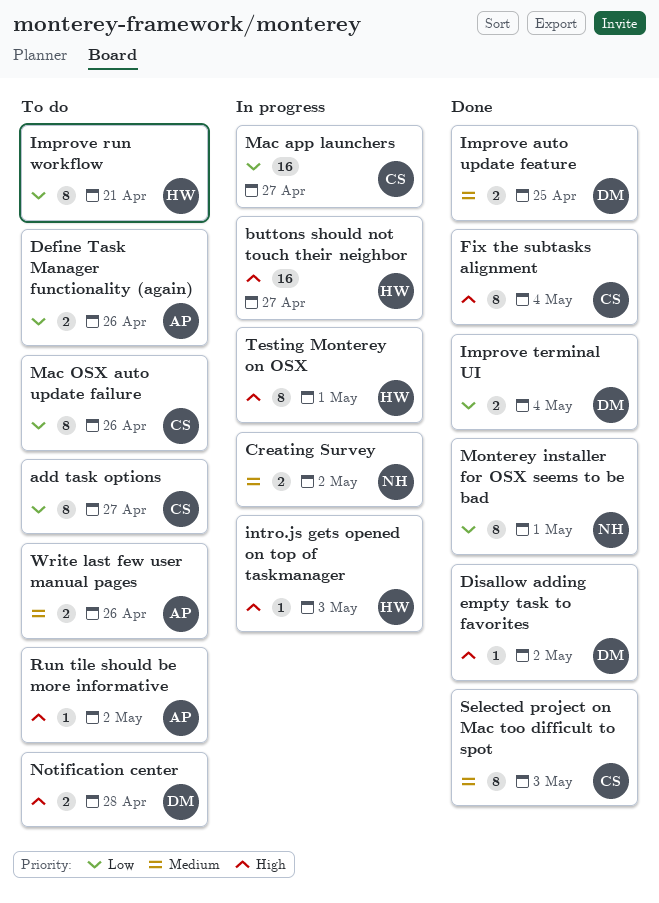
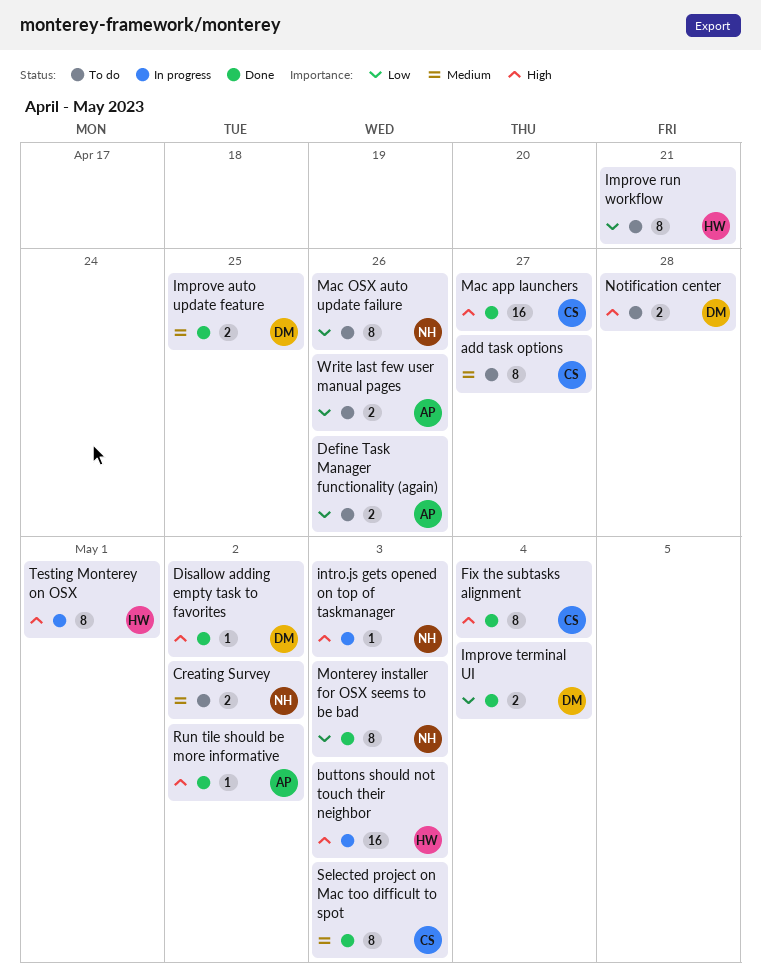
add task options, priority: Low -> Medium
buttons should not touch their neighbor, due: Apr 27 -> May 3
Creating Survey, status: In progress -> To do
intro.js gets opened on top of taskmanager, owner: HW -> NH
Mac app launchers, status: In progress -> Done
Mac app launchers, priority: Low -> High
Mac OSX auto update failure, owner: CS -> NH
Monterey installer for OSX seems to be bad, due: May 1 -> May 3
Run tile should be more informative, status: To do -> Done
Write last few user manual pages, priority: Medium -> Low

